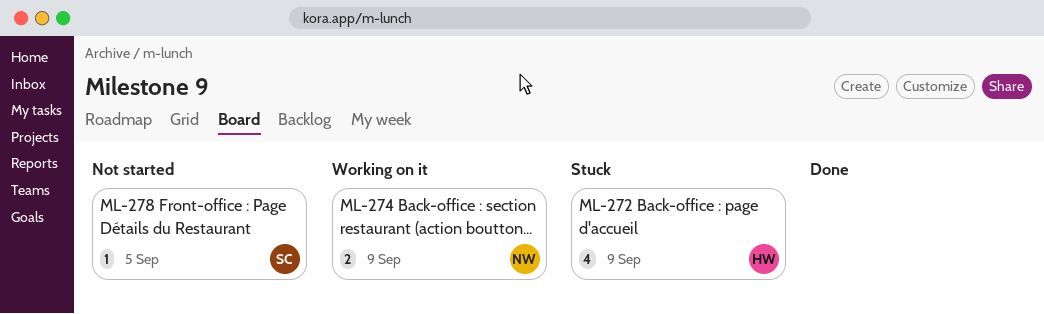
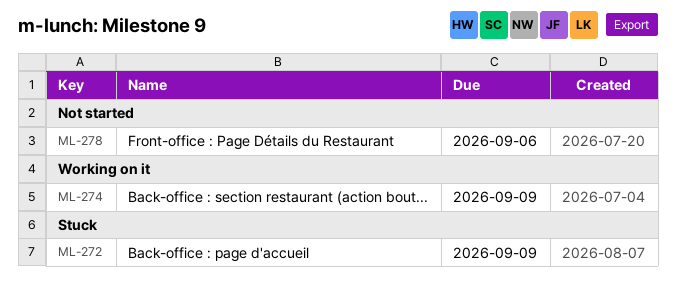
ML-278, due: Sep 5 -> Sep 6

